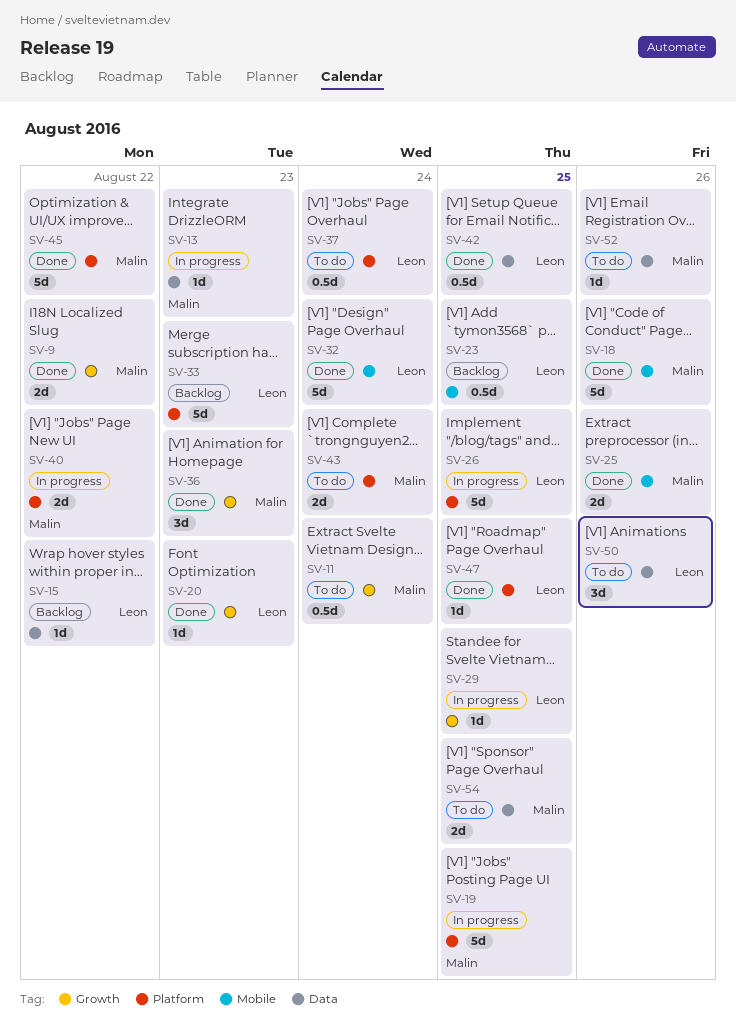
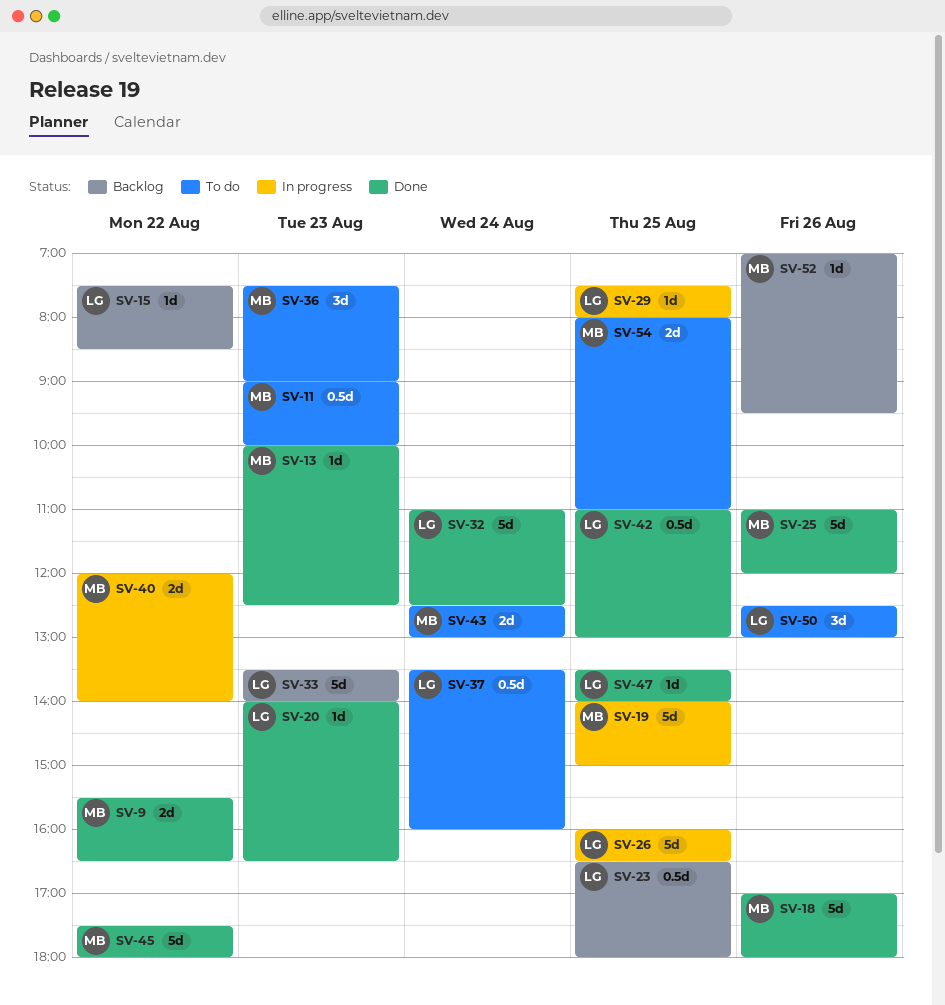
SV-11, day: Aug 24 -> Aug 23
SV-13, status: In progress -> Done
SV-25, estimate: 2d -> 5d
SV-36, status: Done -> To do
SV-52, status: To do -> Backlog

